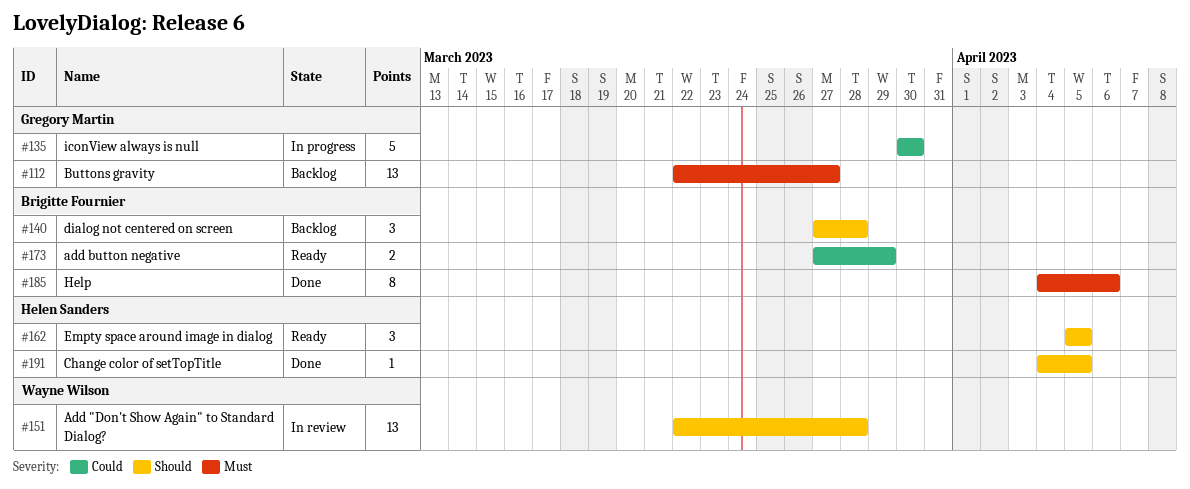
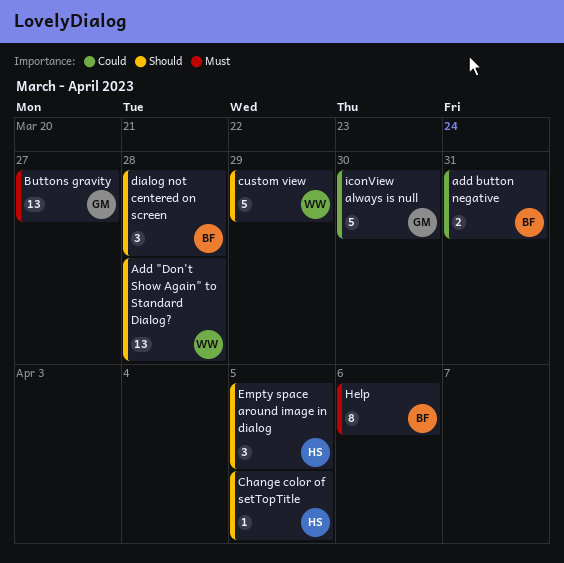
add button negative, due: Mar 29 -> Mar 31
custom view: none -> present

